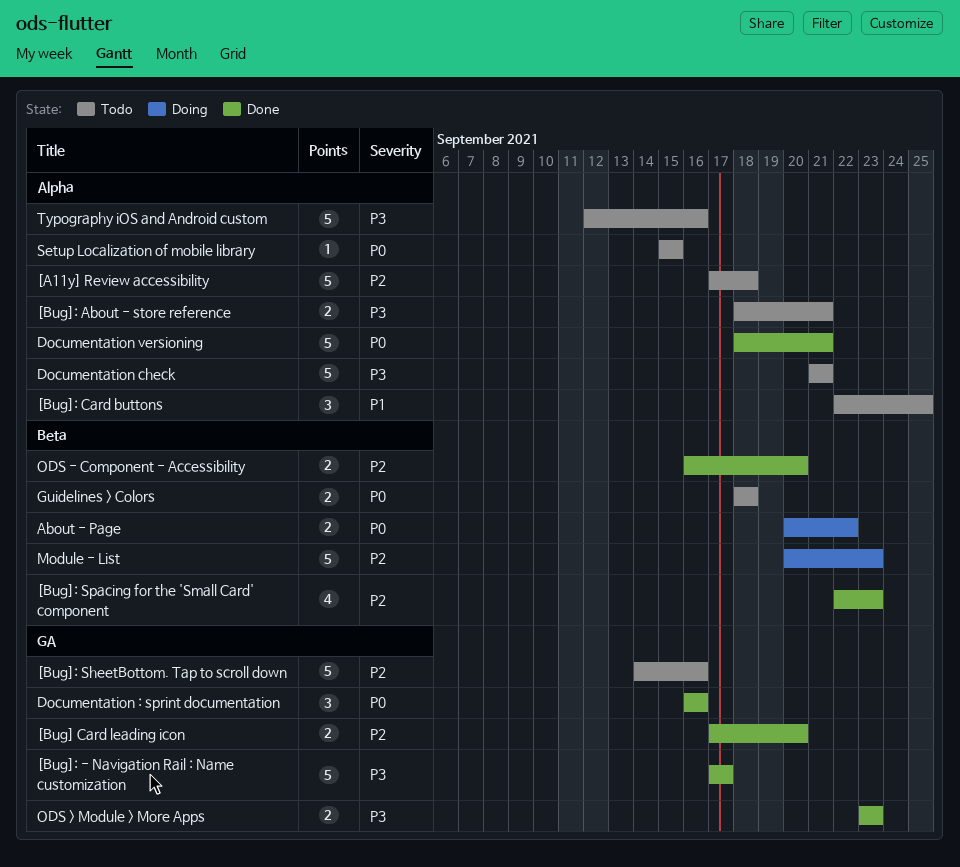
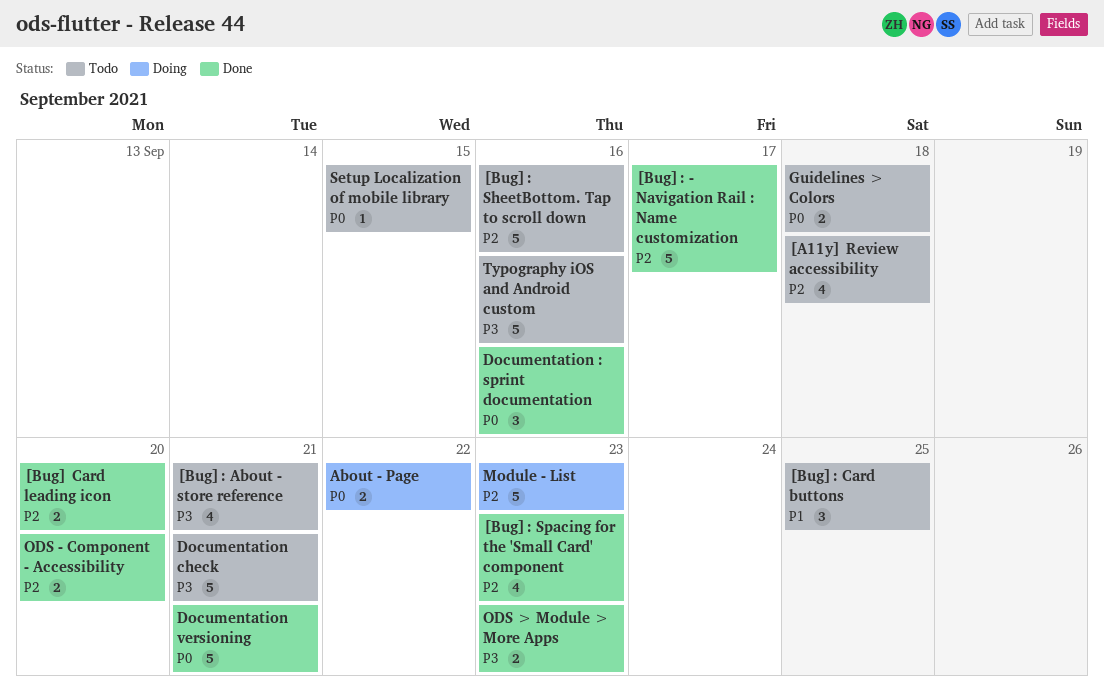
[A11y] Review accessibility, estimate: 5 -> 4
[Bug]: - Navigation Rail : Name customization, priority: P3 -> P2
[Bug]: About - store reference, estimate: 2 -> 4

